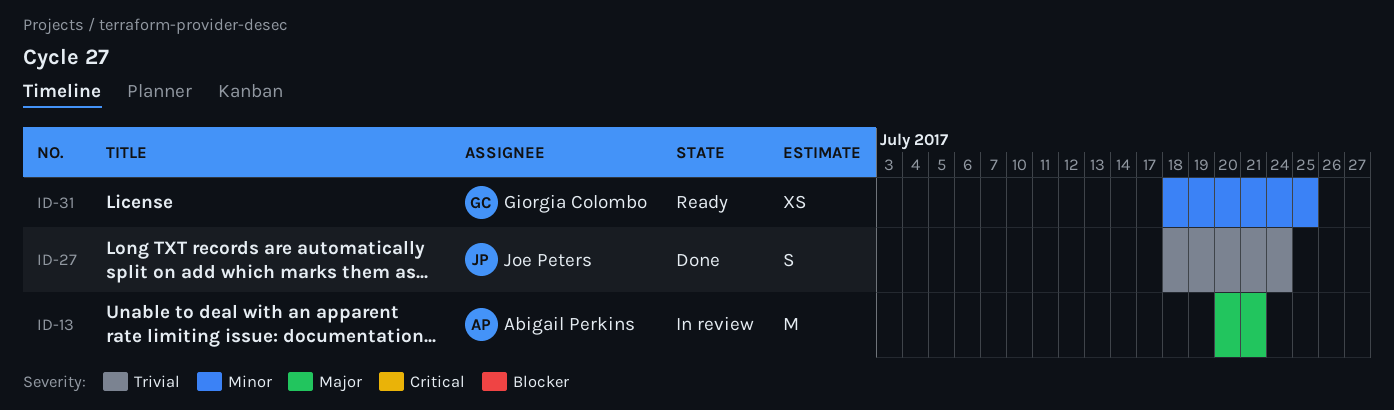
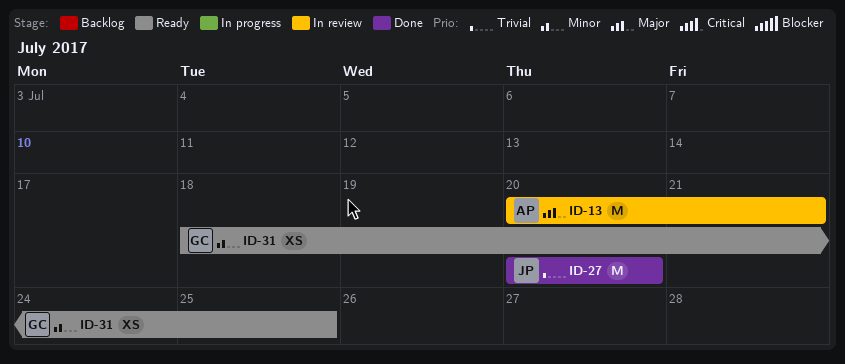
ID-27, estimate: S -> M
ID-27, start: Jul 18 -> Jul 20
ID-27, due: Jul 24 -> Jul 20

